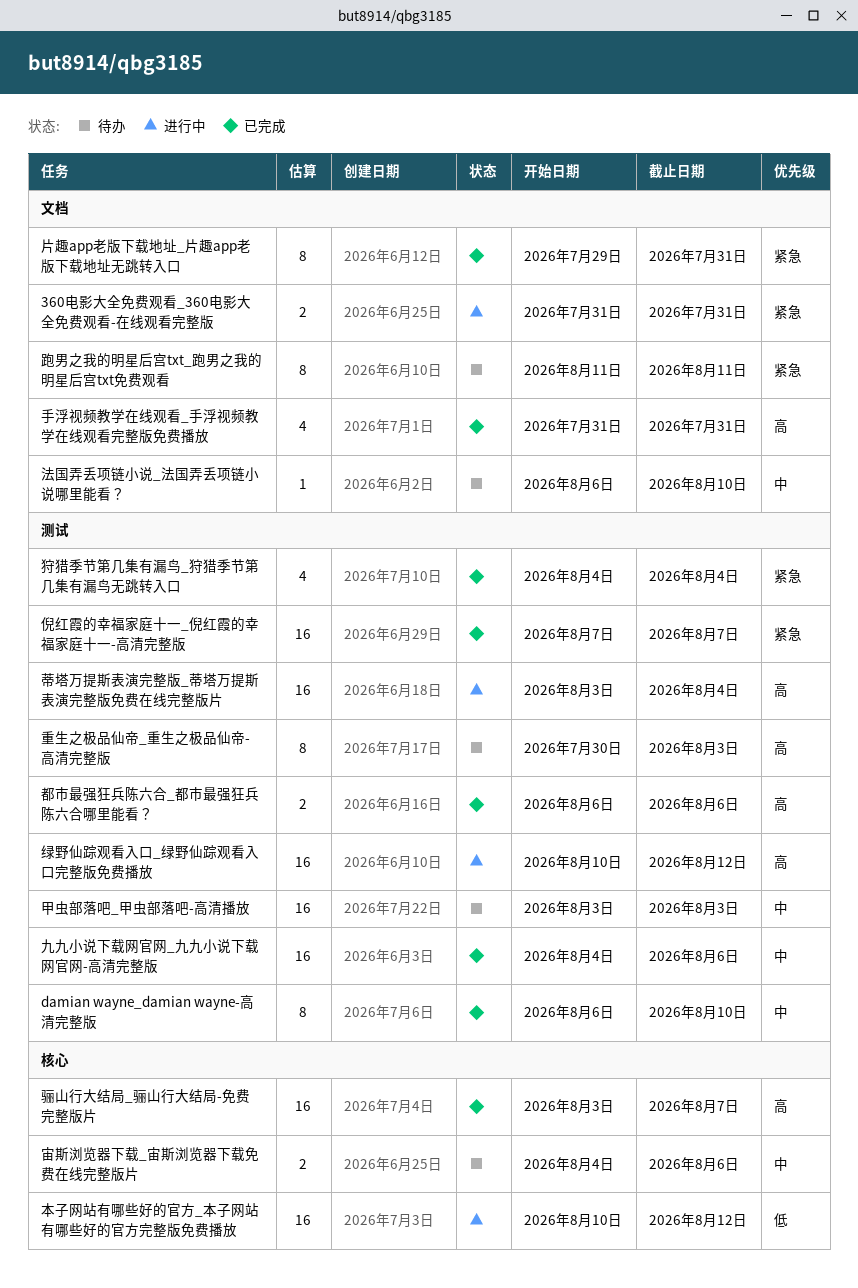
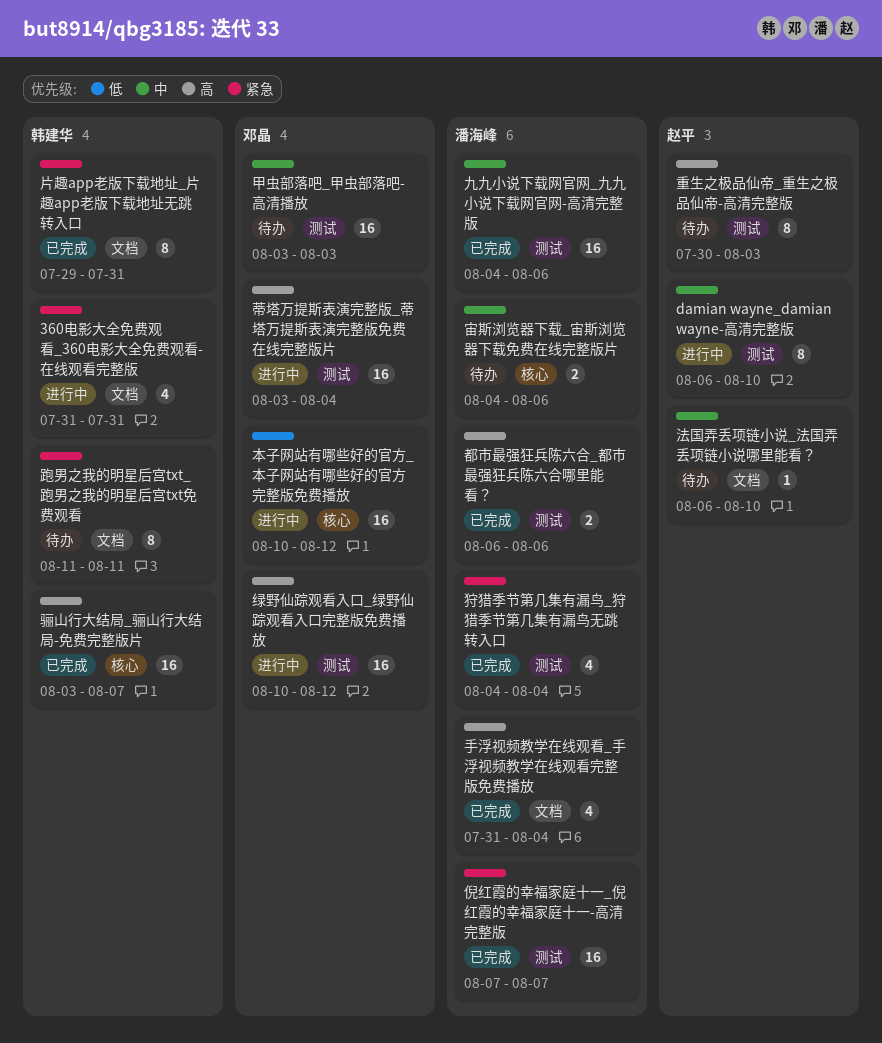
360电影大全免费观看_360电影大全免费观看-在线观看完整版, estimate: 2 -> 4
damian wayne_damian wayne-高清完整版, status: 已完成 -> 进行中
手浮视频教学在线观看_手浮视频教学在线观看完整版免费播放, due: Jul 31 -> Aug 4

